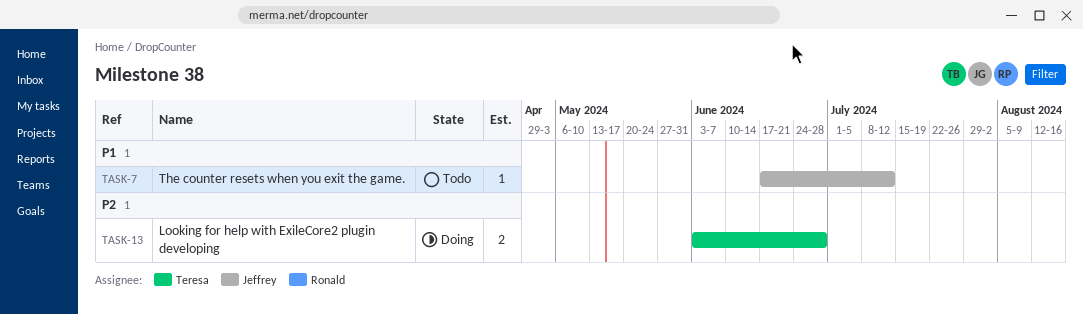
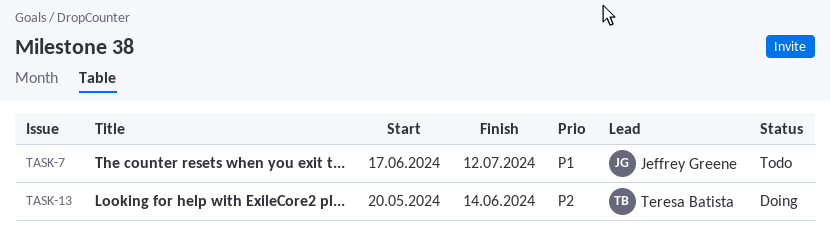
TASK-13, start: Jun 3 -> May 20
TASK-13, due: Jun 28 -> Jun 14

